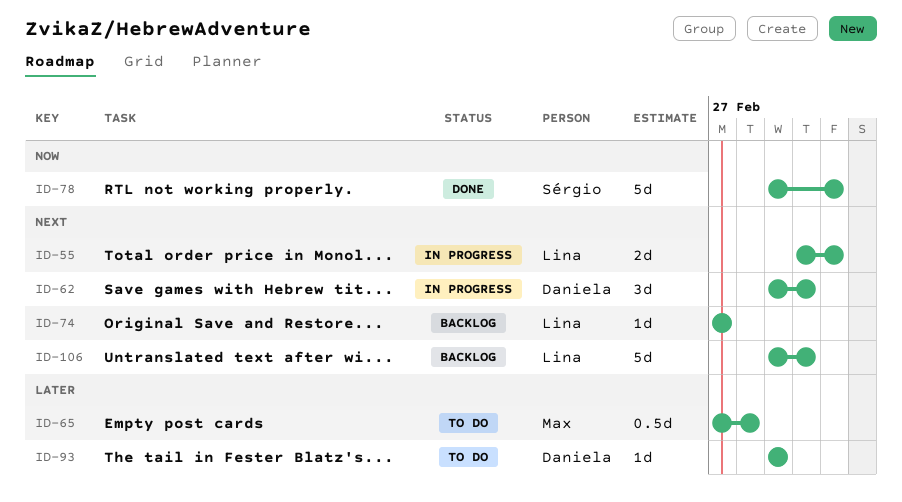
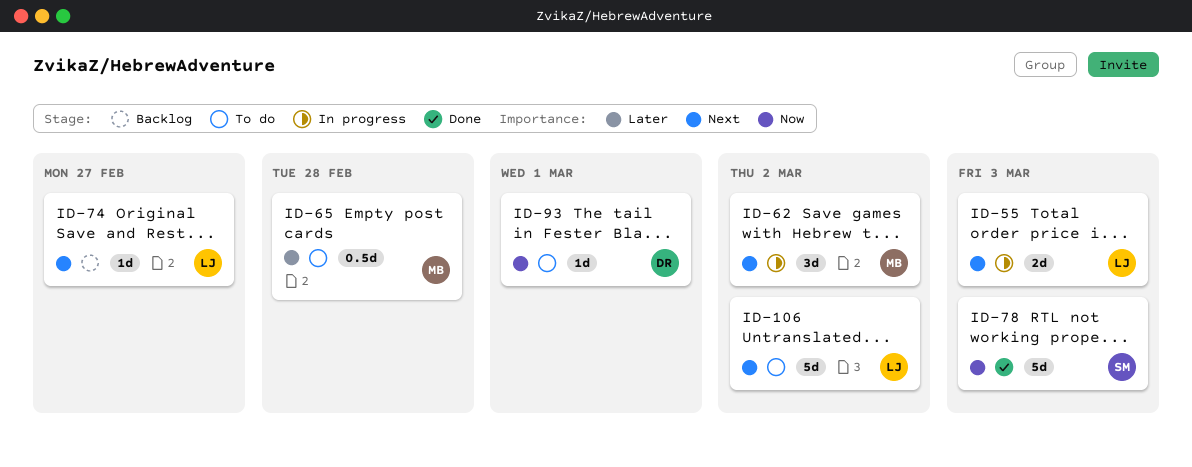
ID-62, owner: Daniela -> Max
ID-93, priority: Later -> Now
ID-106, status: Backlog -> To do

